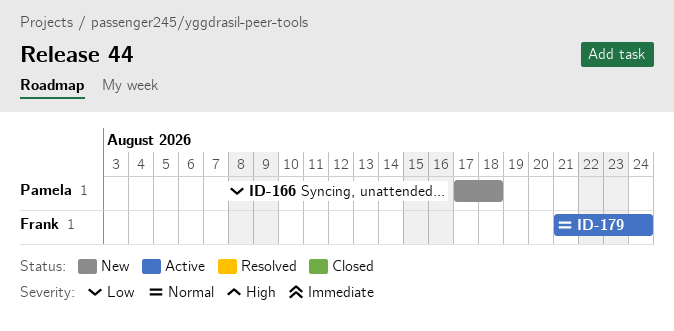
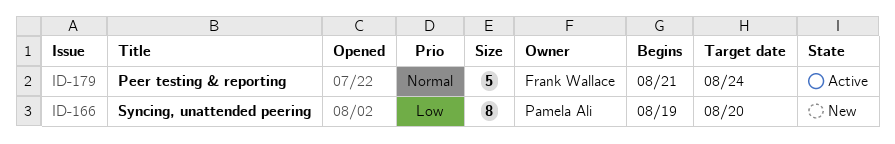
ID-166, start: Aug 17 -> Aug 19
ID-166, due: Aug 18 -> Aug 20

